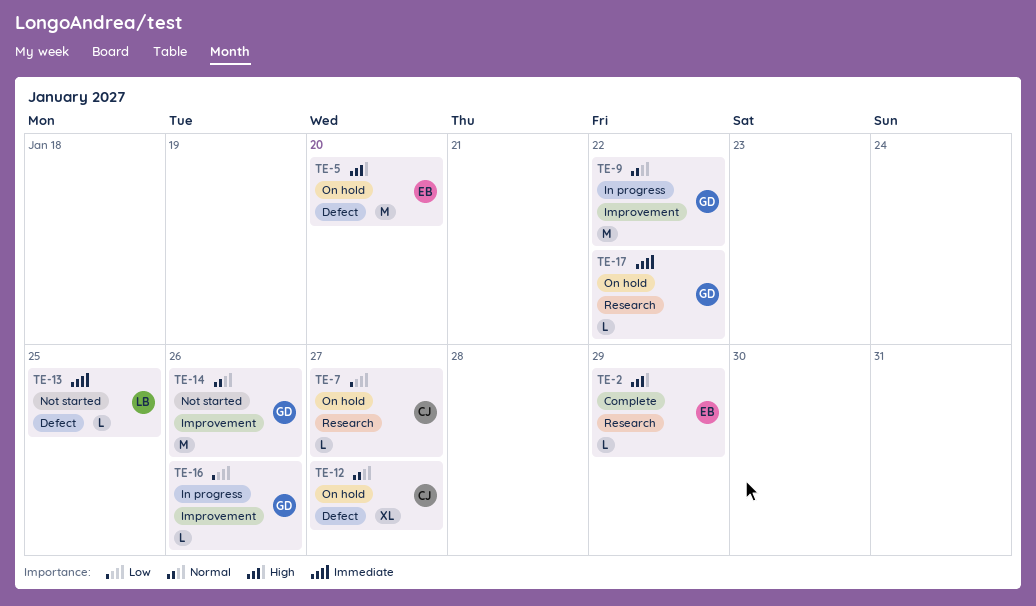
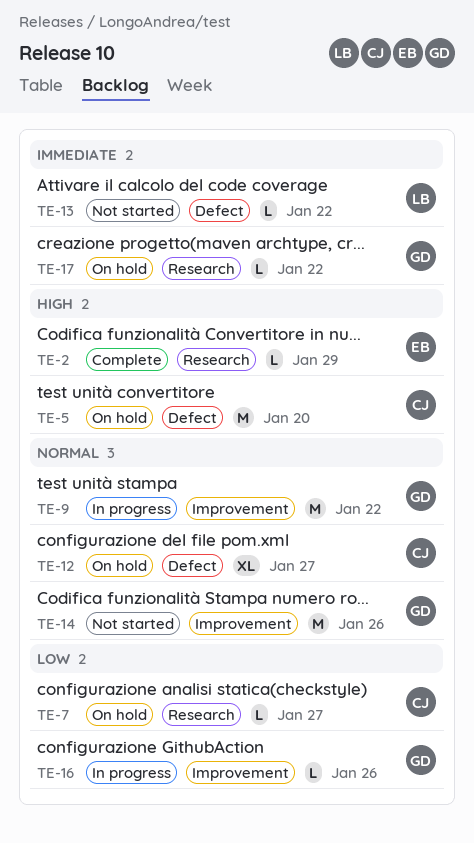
TE-5, owner: EB -> CJ
TE-13, due: Jan 25 -> Jan 22

